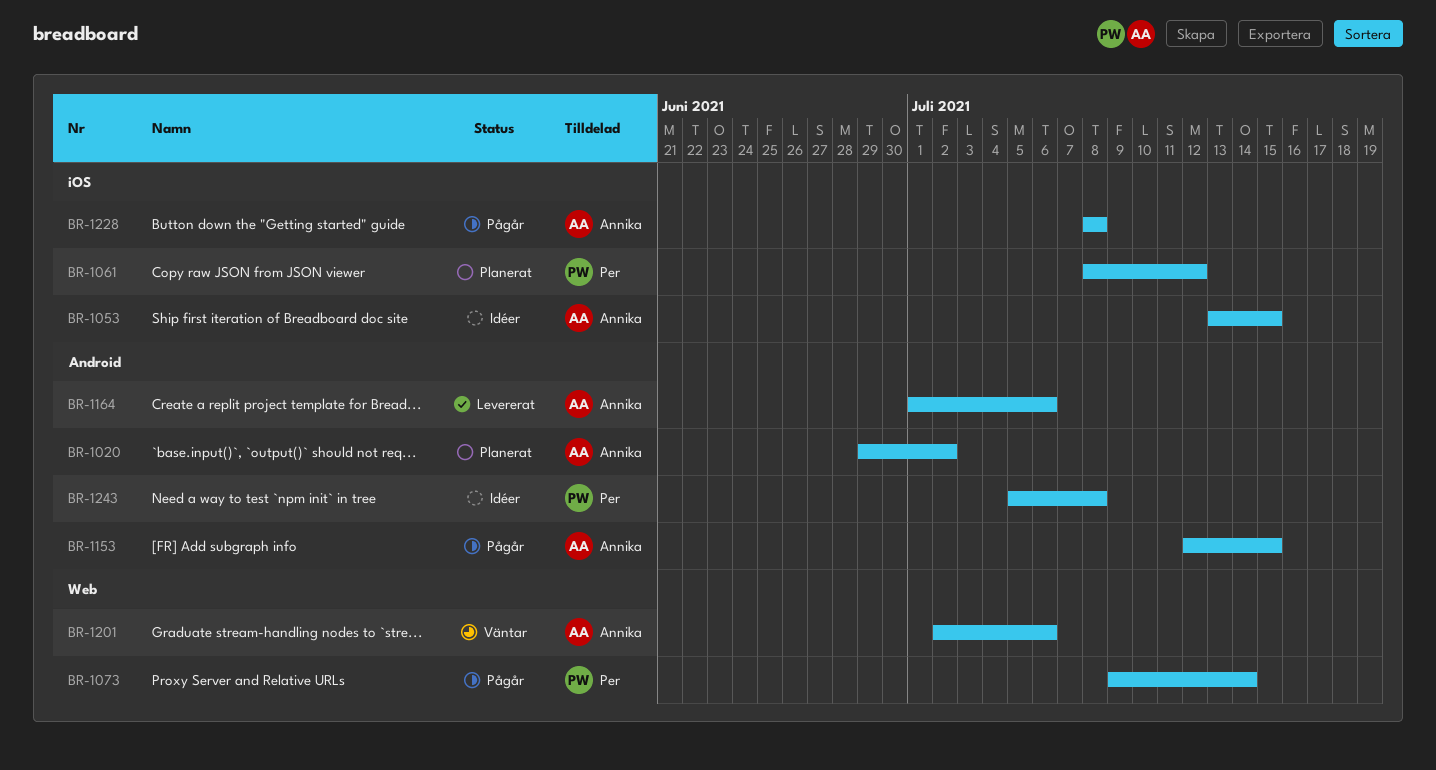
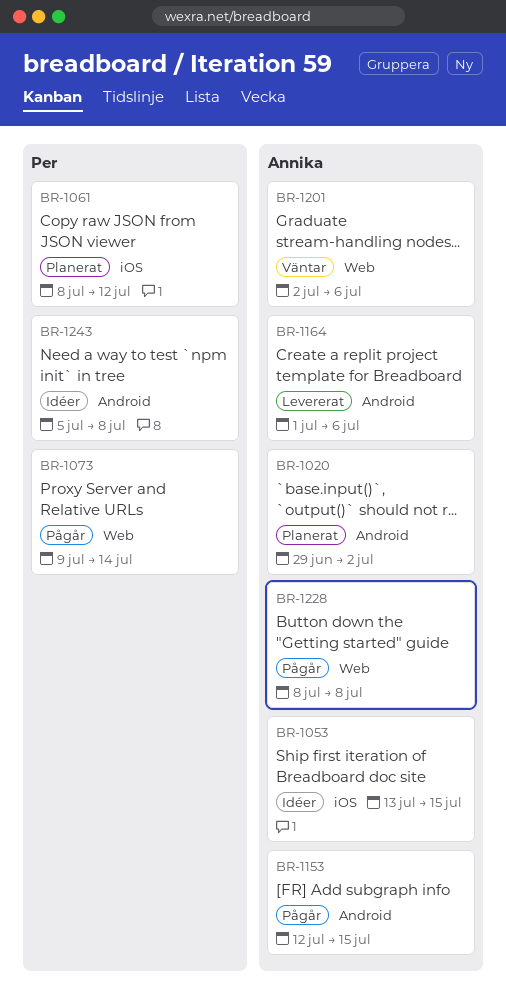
BR-1228, label: iOS -> Web

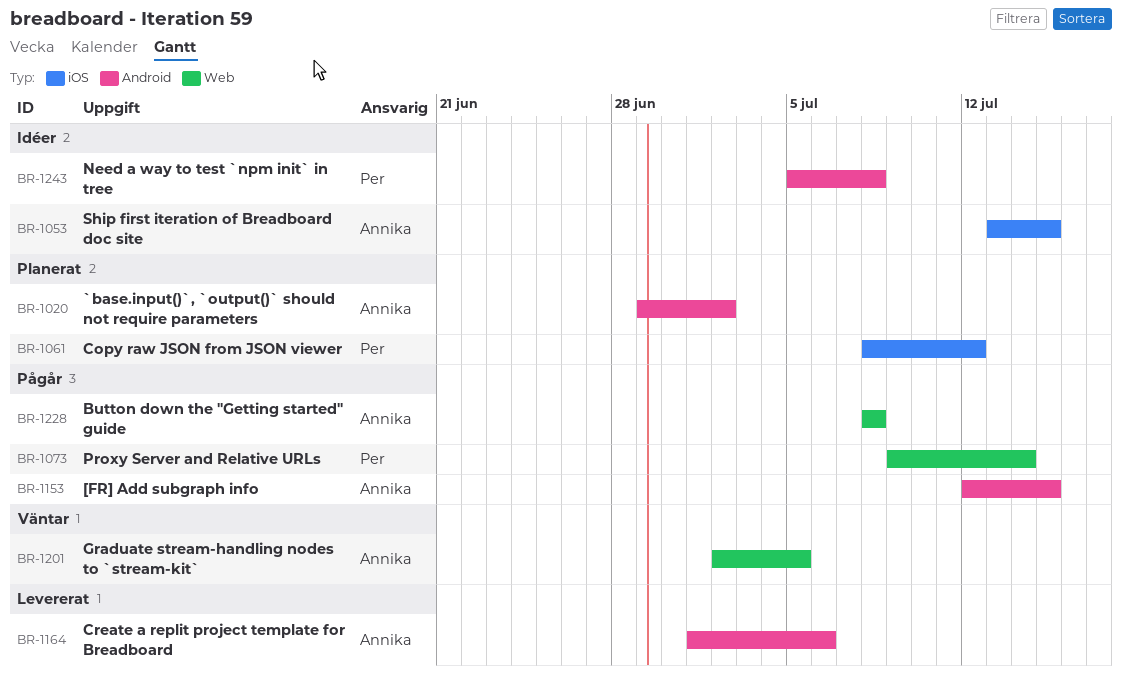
BR-1201, due: Jul 6 -> Jul 5

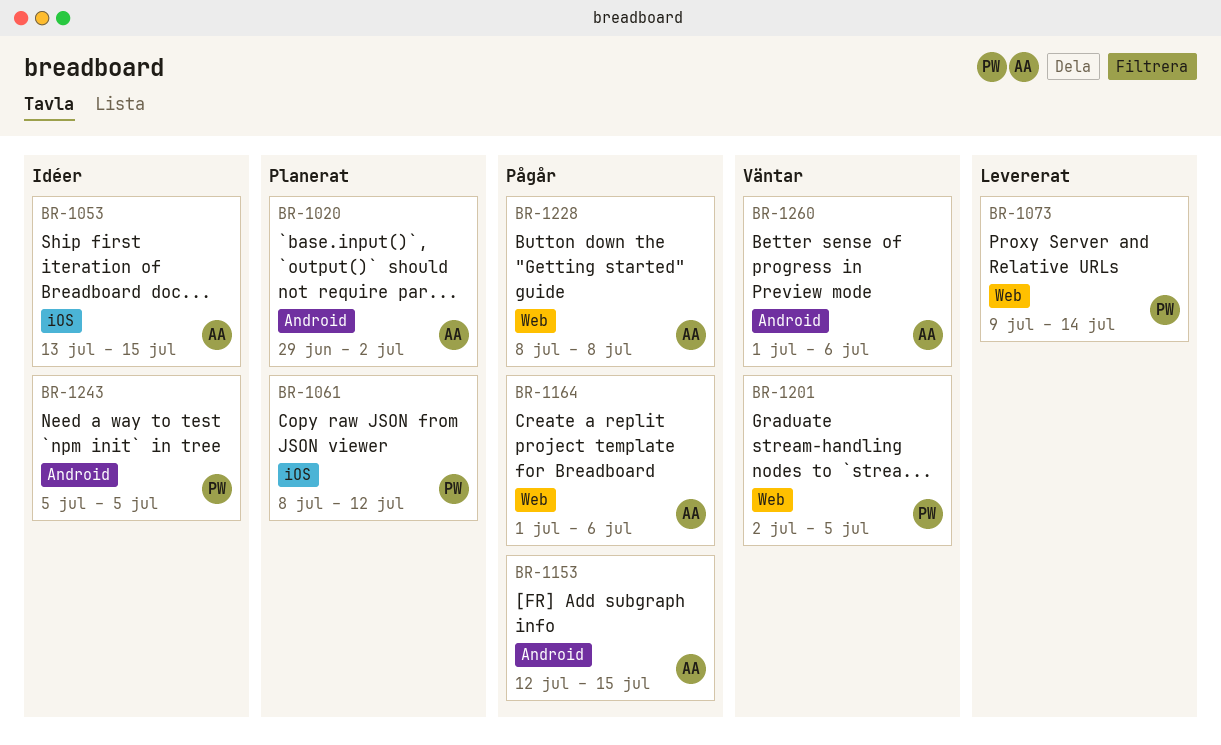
BR-1073, status: Pågår -> Levererat
BR-1164, status: Levererat -> Pågår
BR-1164, label: Android -> Web
BR-1201, owner: Annika -> Per
BR-1243, due: Jul 8 -> Jul 5
BR-1260: none -> present

